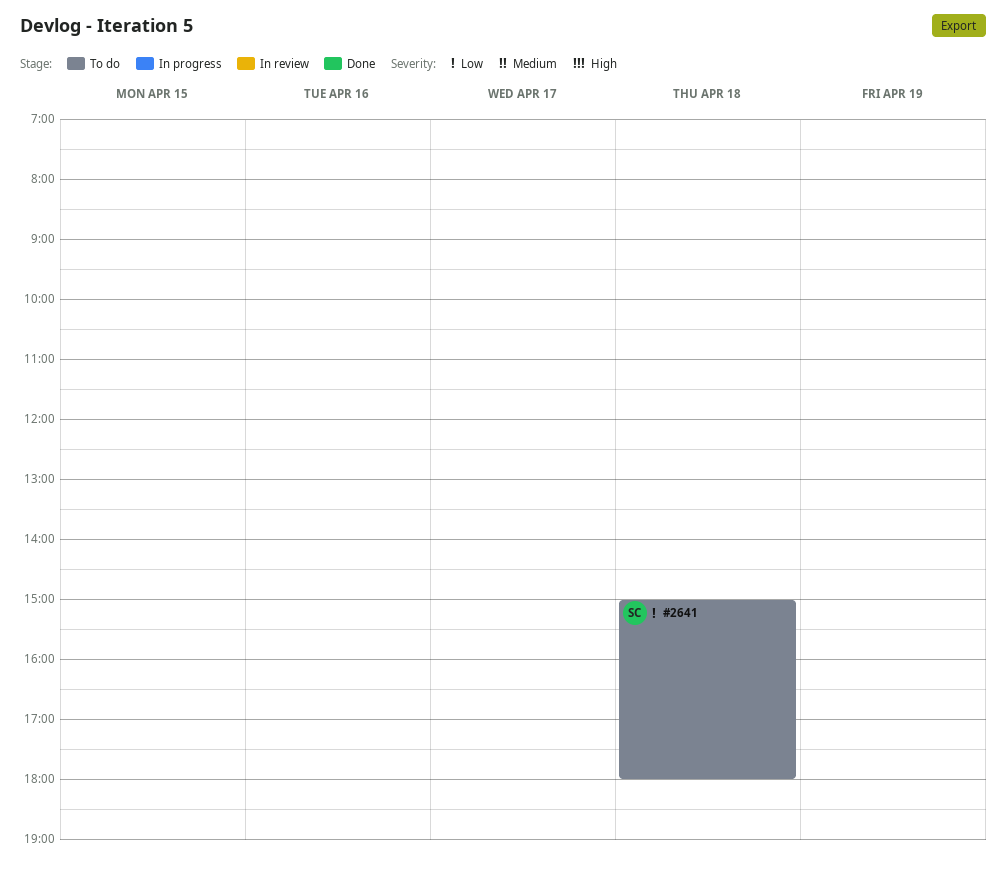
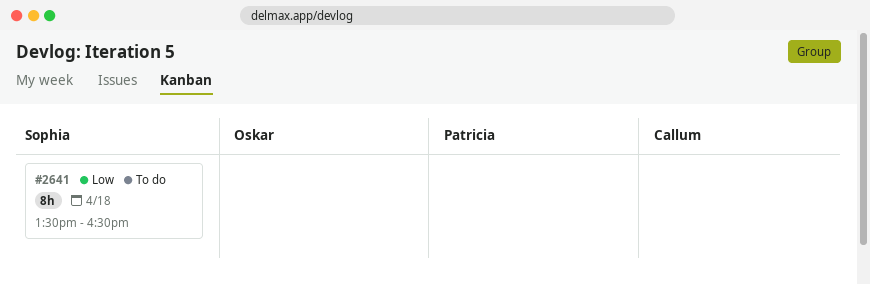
#2641, begins: 15:00 -> 13:30
#2641, ends: 18:00 -> 16:30

